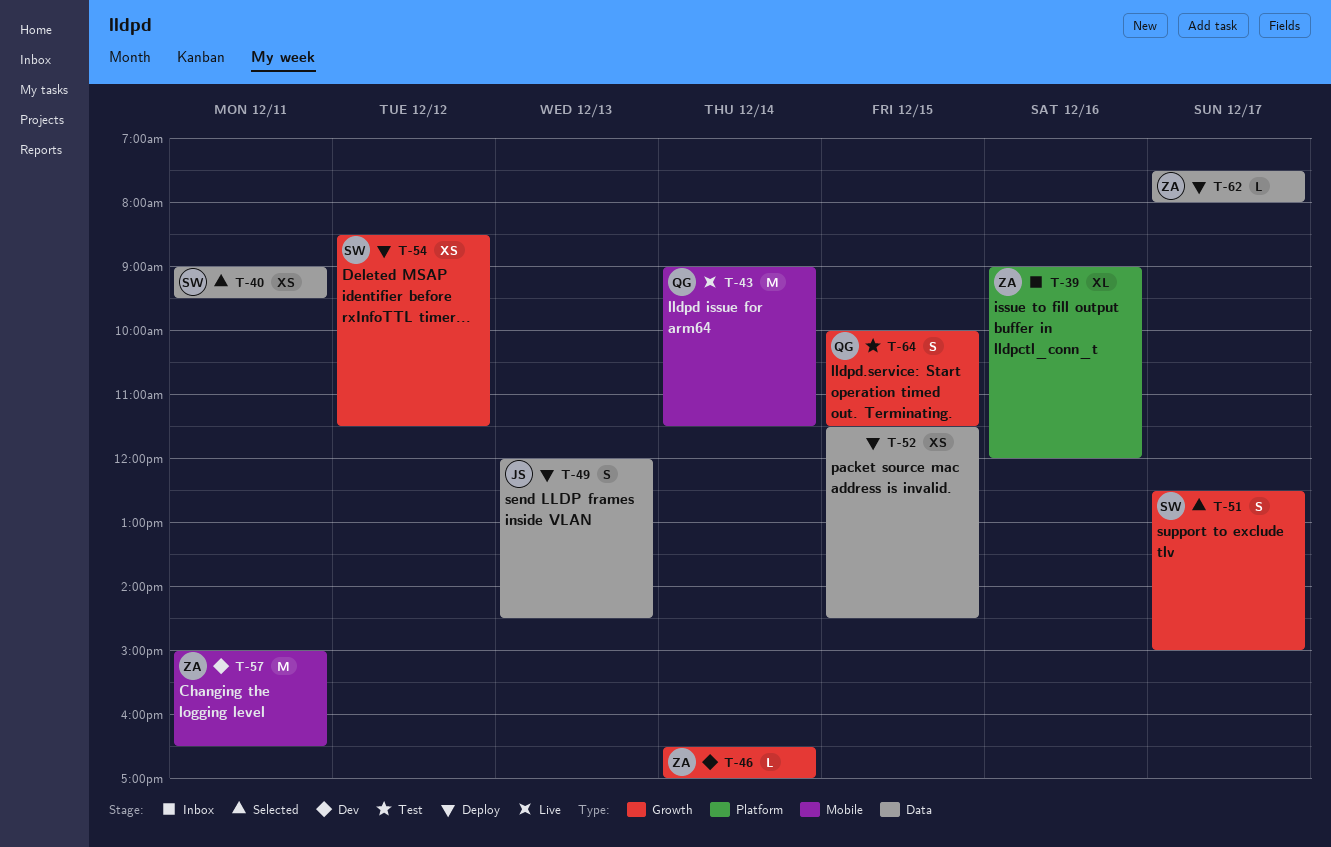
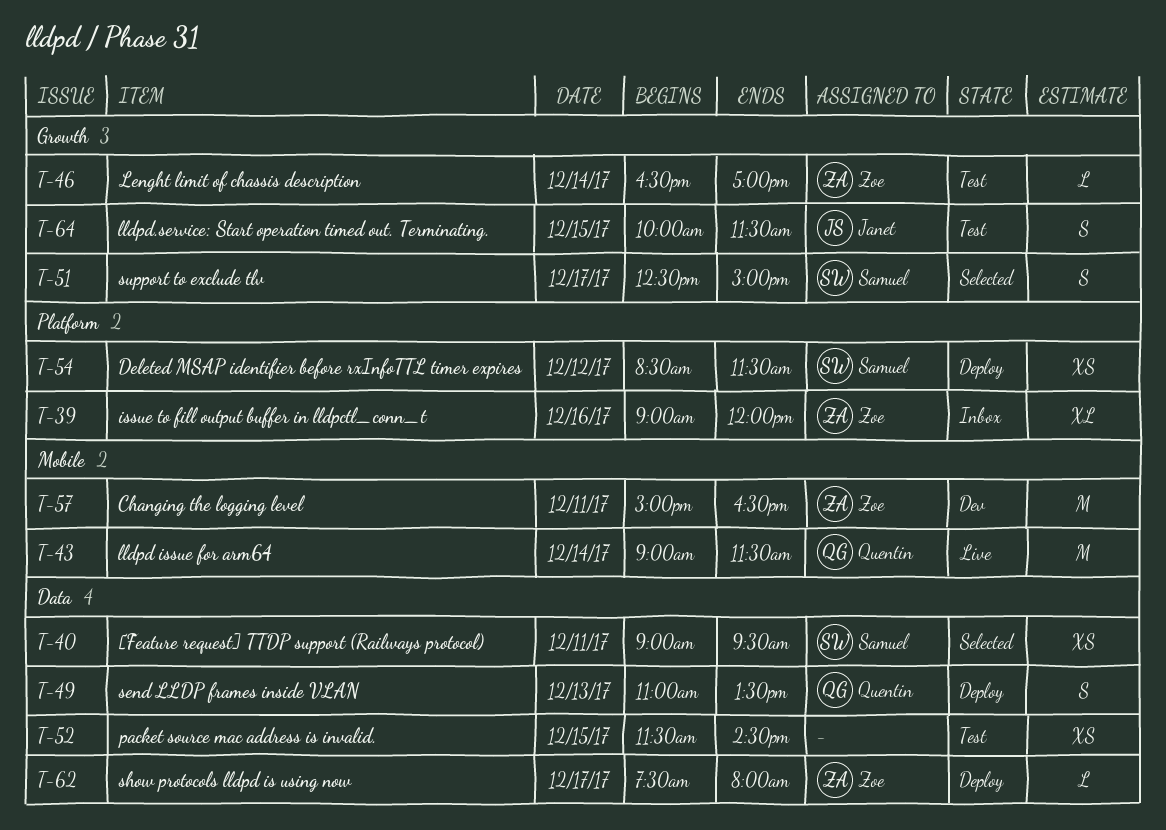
T-46, status: Dev -> Test
T-49, owner: Janet -> Quentin
T-49, begins: 12:00 -> 11:00
T-49, ends: 14:30 -> 13:30
T-52, status: Deploy -> Test
T-54, label: Growth -> Platform
T-64, owner: Quentin -> Janet

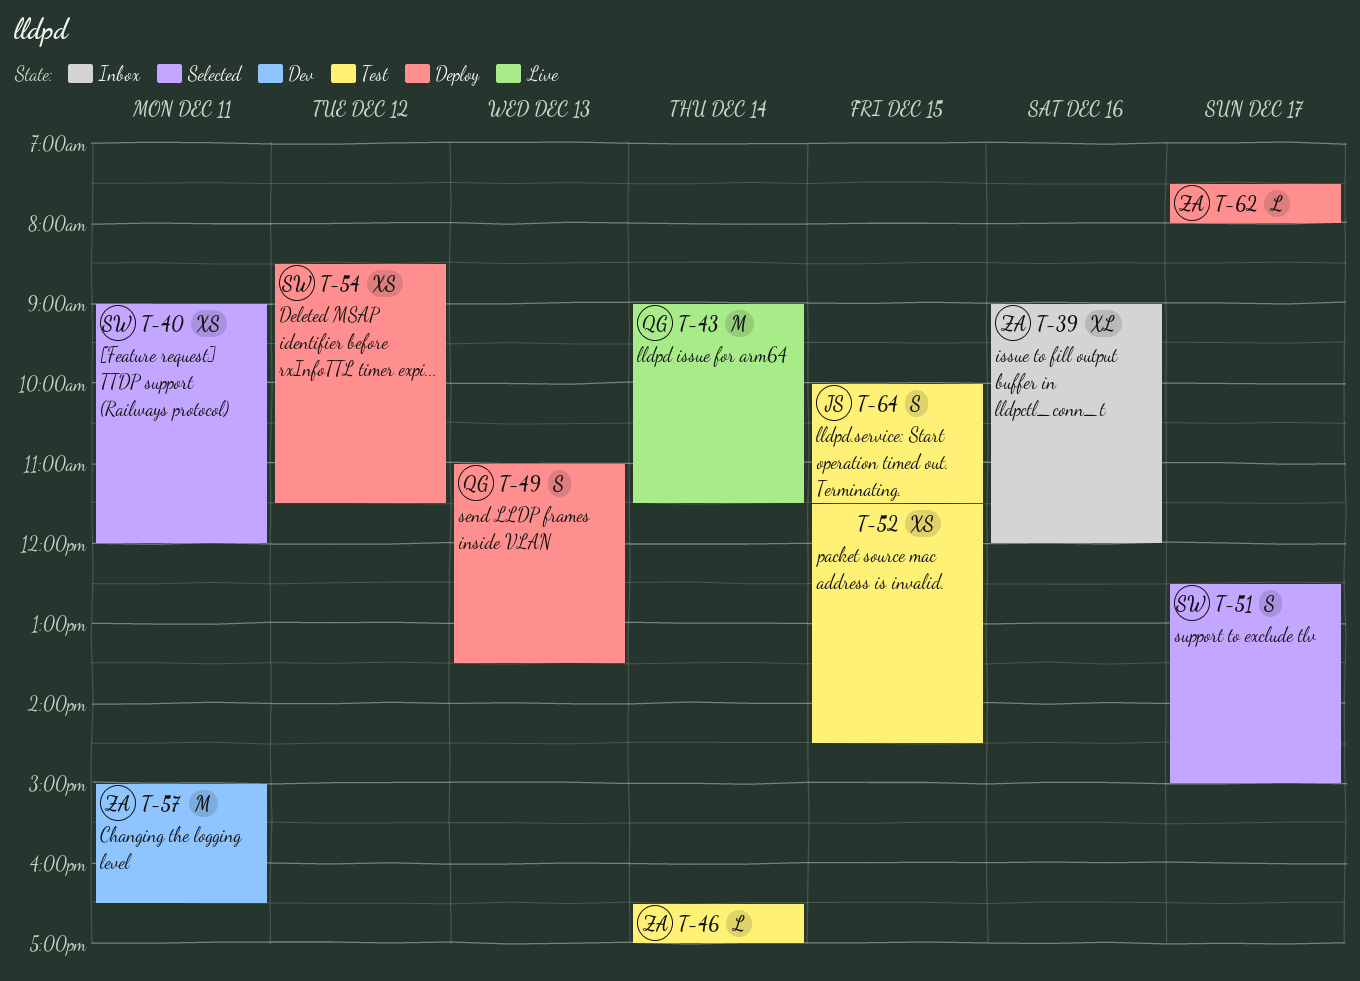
T-40, ends: 09:30 -> 12:00

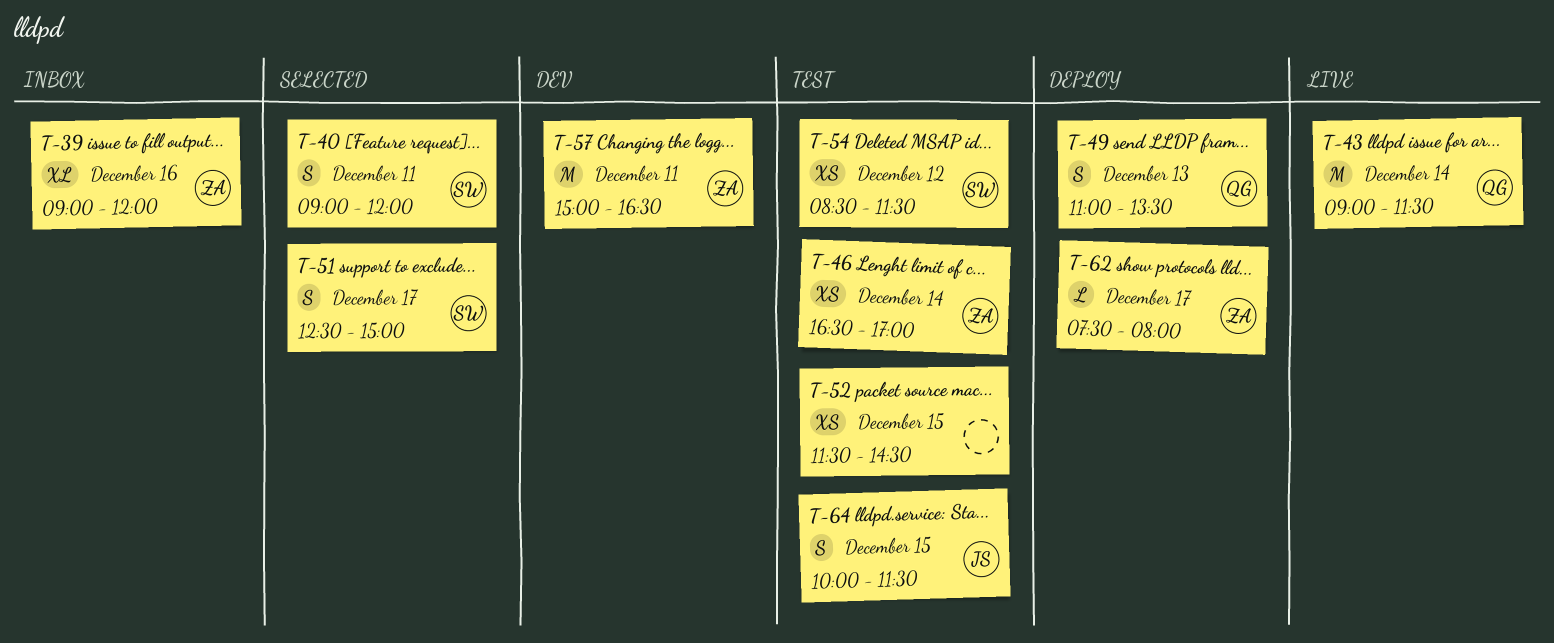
T-40, estimate: XS -> S
T-46, estimate: L -> XS
T-54, status: Deploy -> Test

